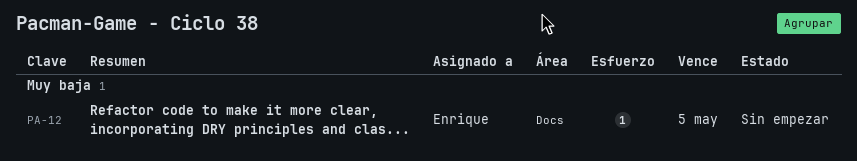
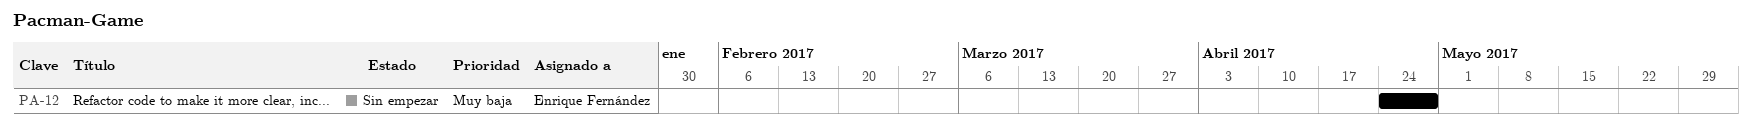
PA-12, due: May 5 -> Apr 28

